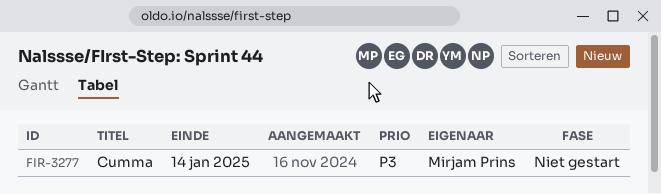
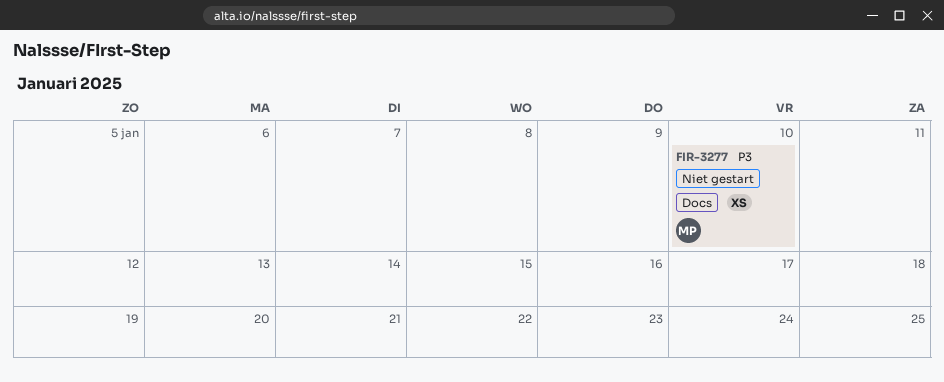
FIR-3277, due: Jan 14 -> Jan 10

